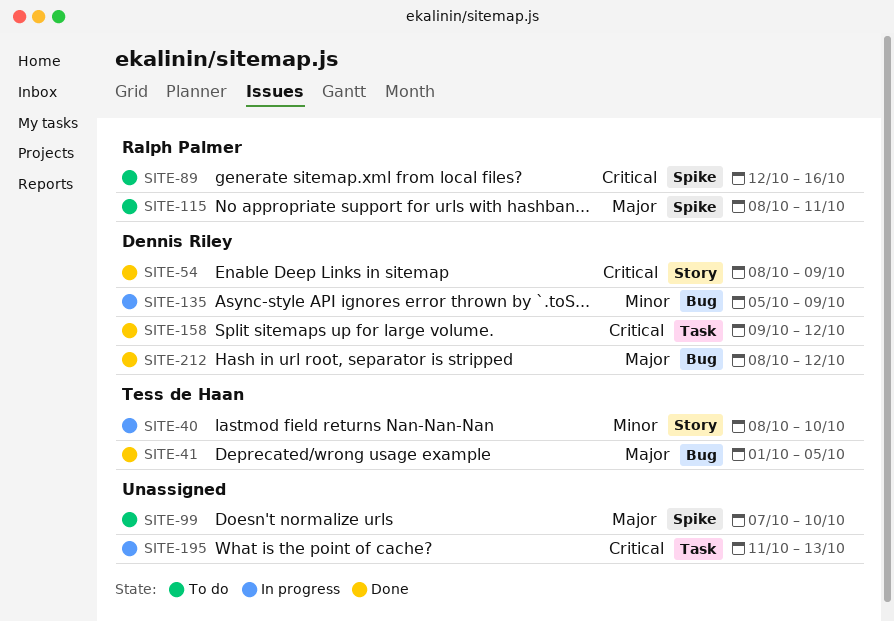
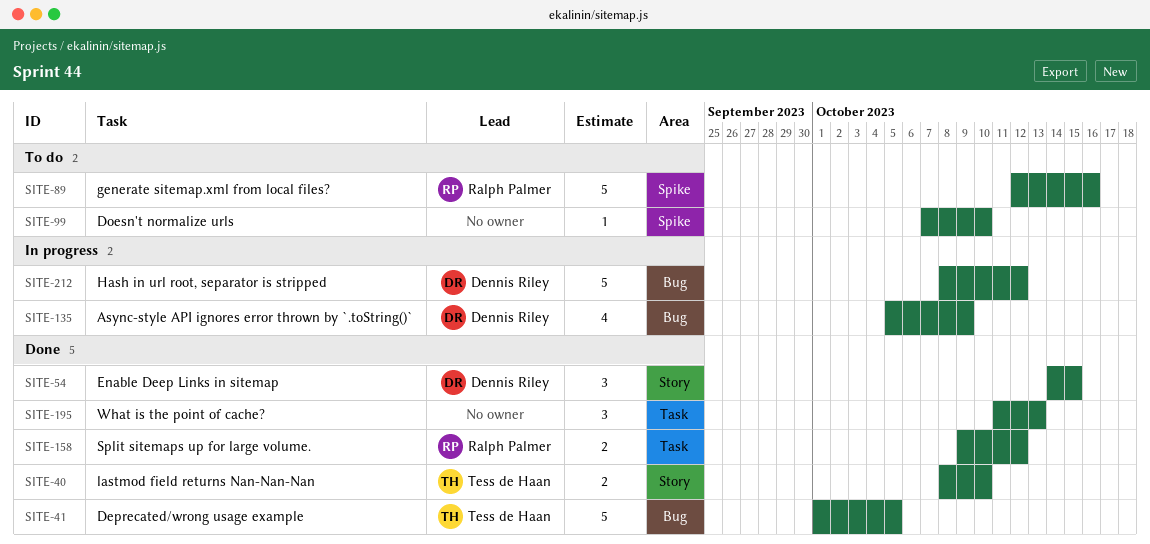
SITE-40, status: In progress -> Done
SITE-54, start: Oct 8 -> Oct 14
SITE-54, due: Oct 9 -> Oct 15
SITE-115: present -> none
SITE-158, owner: Dennis Riley -> Ralph Palmer
SITE-195, status: In progress -> Done
SITE-212, status: Done -> In progress

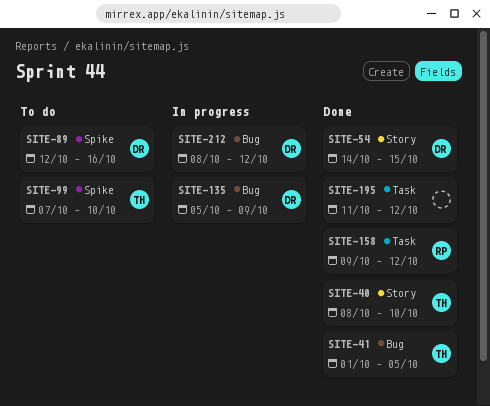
SITE-89, owner: Ralph Palmer -> Dennis Riley
SITE-99, owner: none -> Tess de Haan
SITE-195, due: Oct 13 -> Oct 12

